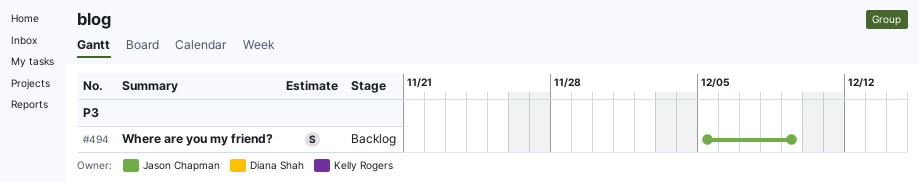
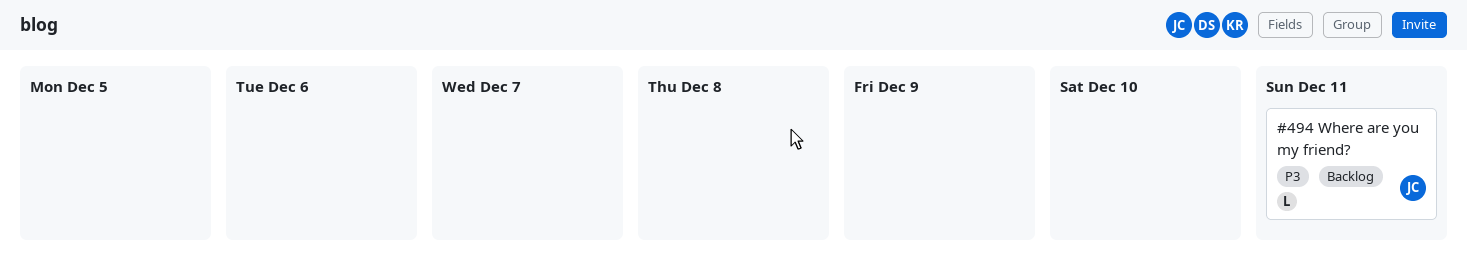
#494, estimate: S -> L
#494, due: Dec 9 -> Dec 11

